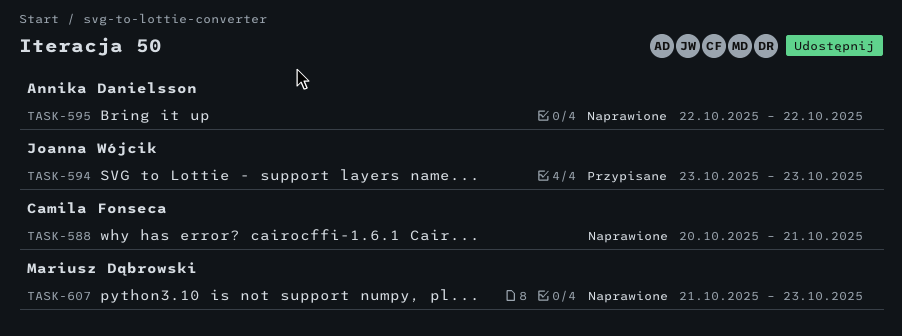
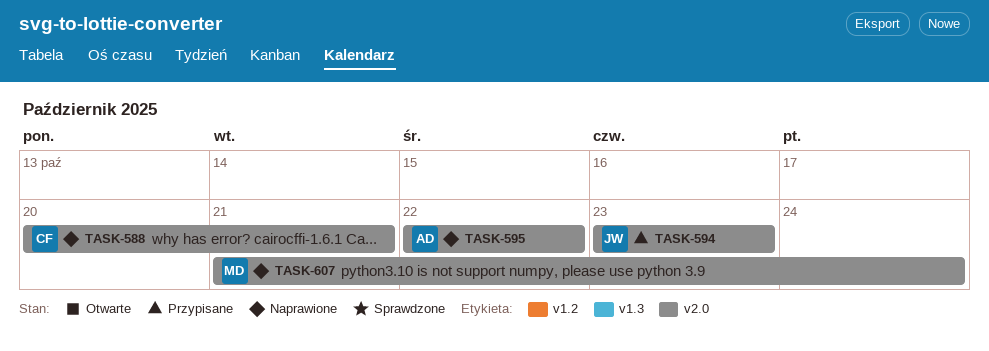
TASK-607, due: Oct 23 -> Oct 24

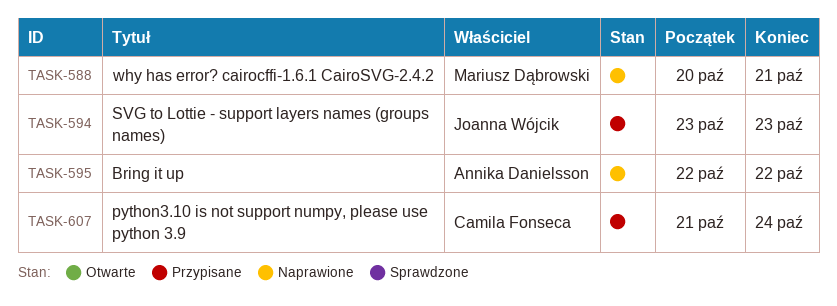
TASK-588, owner: Camila Fonseca -> Mariusz Dąbrowski
TASK-607, status: Naprawione -> Przypisane
TASK-607, owner: Mariusz Dąbrowski -> Camila Fonseca

